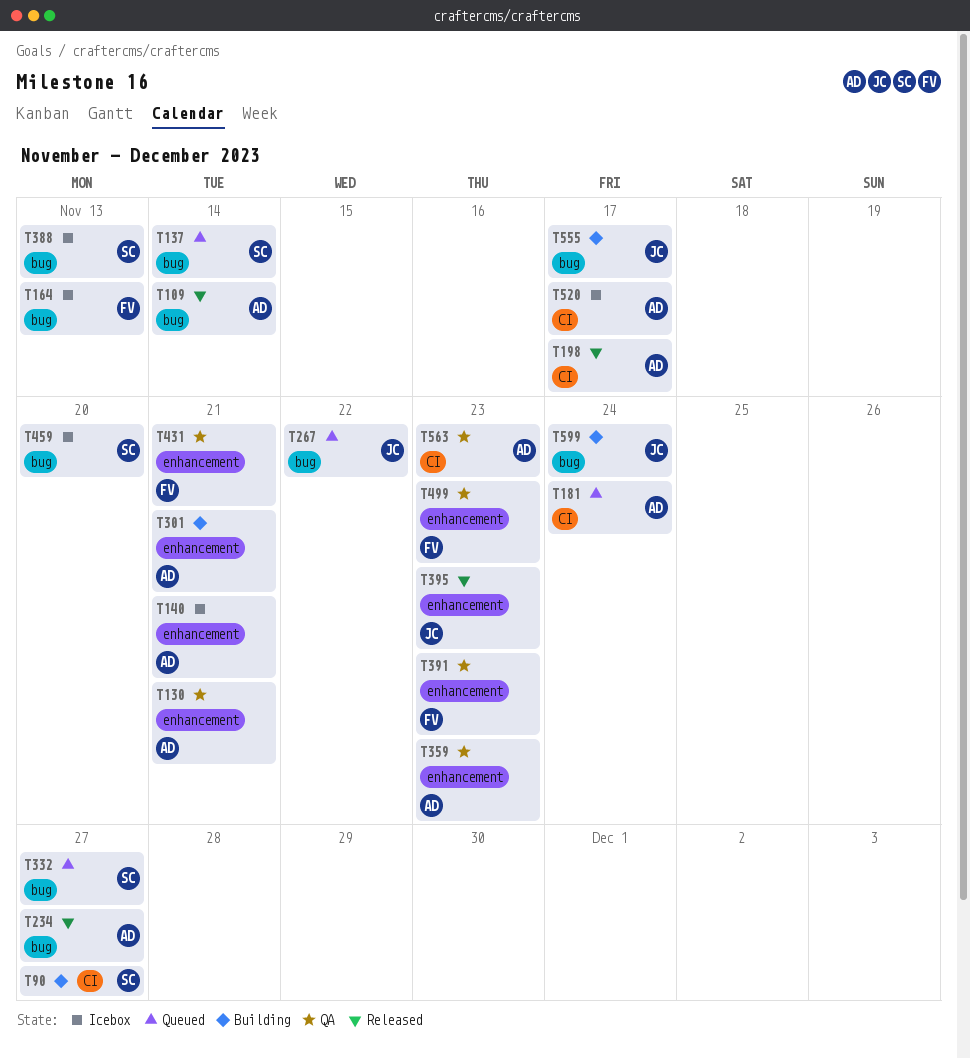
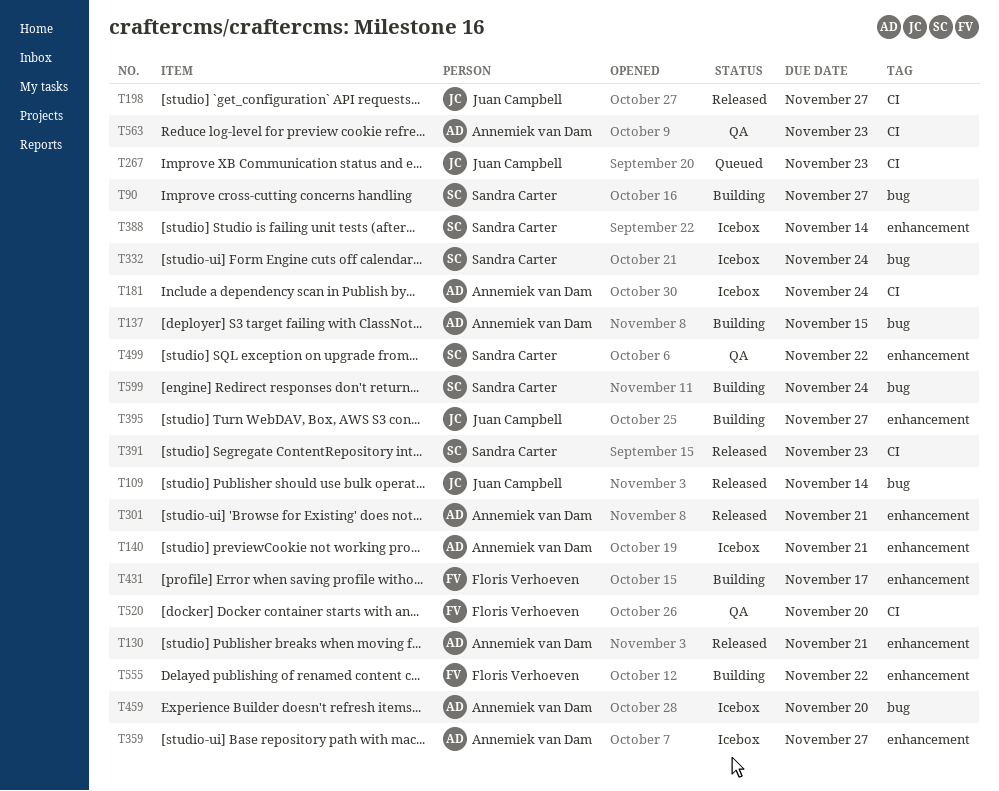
T90, label: CI -> bug
T109, owner: Annemiek van Dam -> Juan Campbell
T130, status: QA -> Released
T137, status: Queued -> Building
T137, owner: Sandra Carter -> Annemiek van Dam
T137, due: Nov 14 -> Nov 15
T164: present -> none
T181, status: Queued -> Icebox
T198, owner: Annemiek van Dam -> Juan Campbell
T198, due: Nov 17 -> Nov 27
T234: present -> none
T267, label: bug -> CI
T267, due: Nov 22 -> Nov 23
T301, status: Building -> Released
T332, status: Queued -> Icebox
T332, due: Nov 27 -> Nov 24
T359, status: QA -> Icebox
T359, due: Nov 23 -> Nov 27
T388, label: bug -> enhancement
T388, due: Nov 13 -> Nov 14
T391, status: QA -> Released
T391, owner: Floris Verhoeven -> Sandra Carter
T391, label: enhancement -> CI
T395, status: Released -> Building
T395, due: Nov 23 -> Nov 27
T431, status: QA -> Building
T431, due: Nov 21 -> Nov 17
T459, owner: Sandra Carter -> Annemiek van Dam
T499, owner: Floris Verhoeven -> Sandra Carter
T499, due: Nov 23 -> Nov 22
T520, status: Icebox -> QA
T520, owner: Annemiek van Dam -> Floris Verhoeven
T520, due: Nov 17 -> Nov 20
T555, owner: Juan Campbell -> Floris Verhoeven
T555, label: bug -> enhancement
T555, due: Nov 17 -> Nov 22
T599, owner: Juan Campbell -> Sandra Carter

